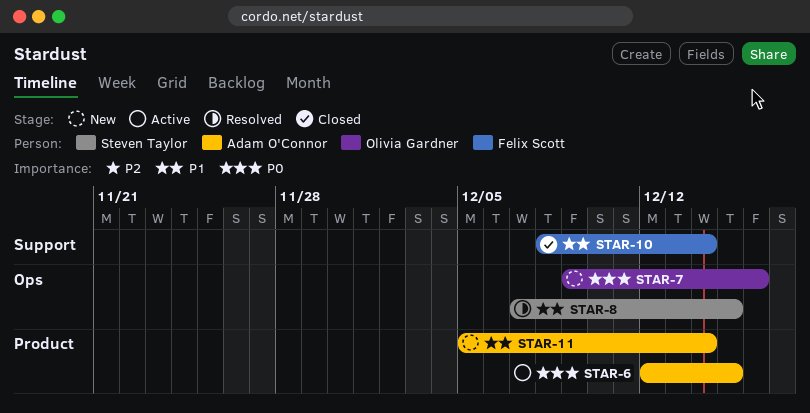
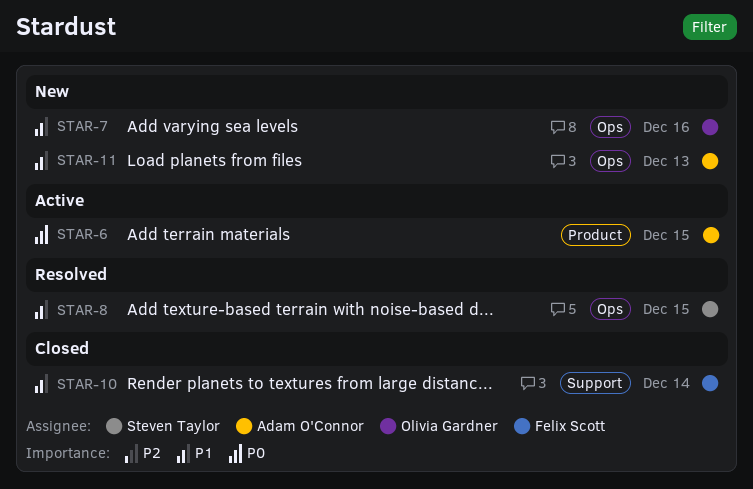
STAR-7, priority: P0 -> P1
STAR-11, label: Product -> Ops
STAR-11, due: Dec 14 -> Dec 13

